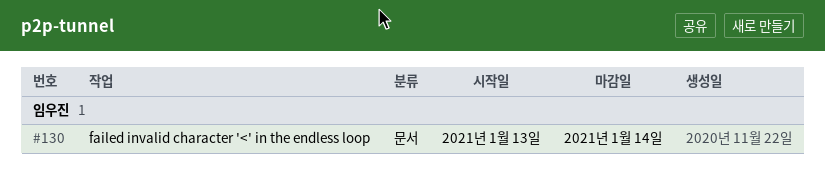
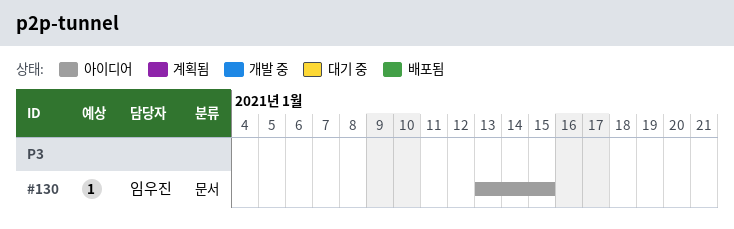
#130, due: Jan 14 -> Jan 15

